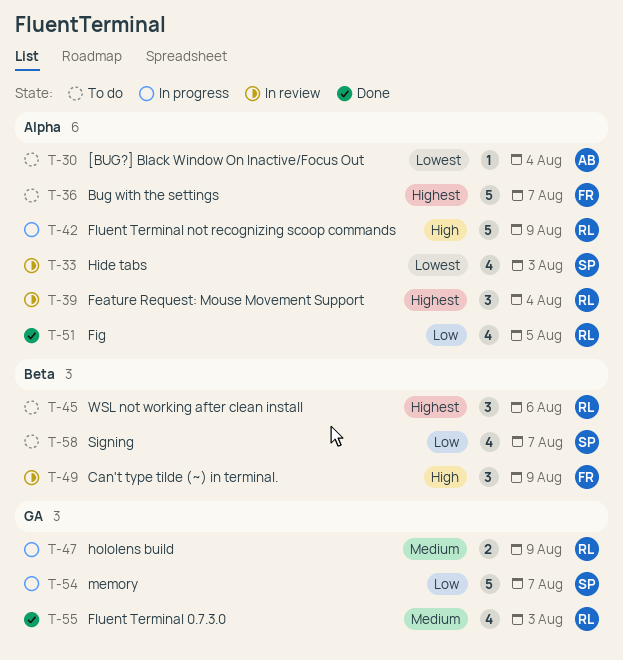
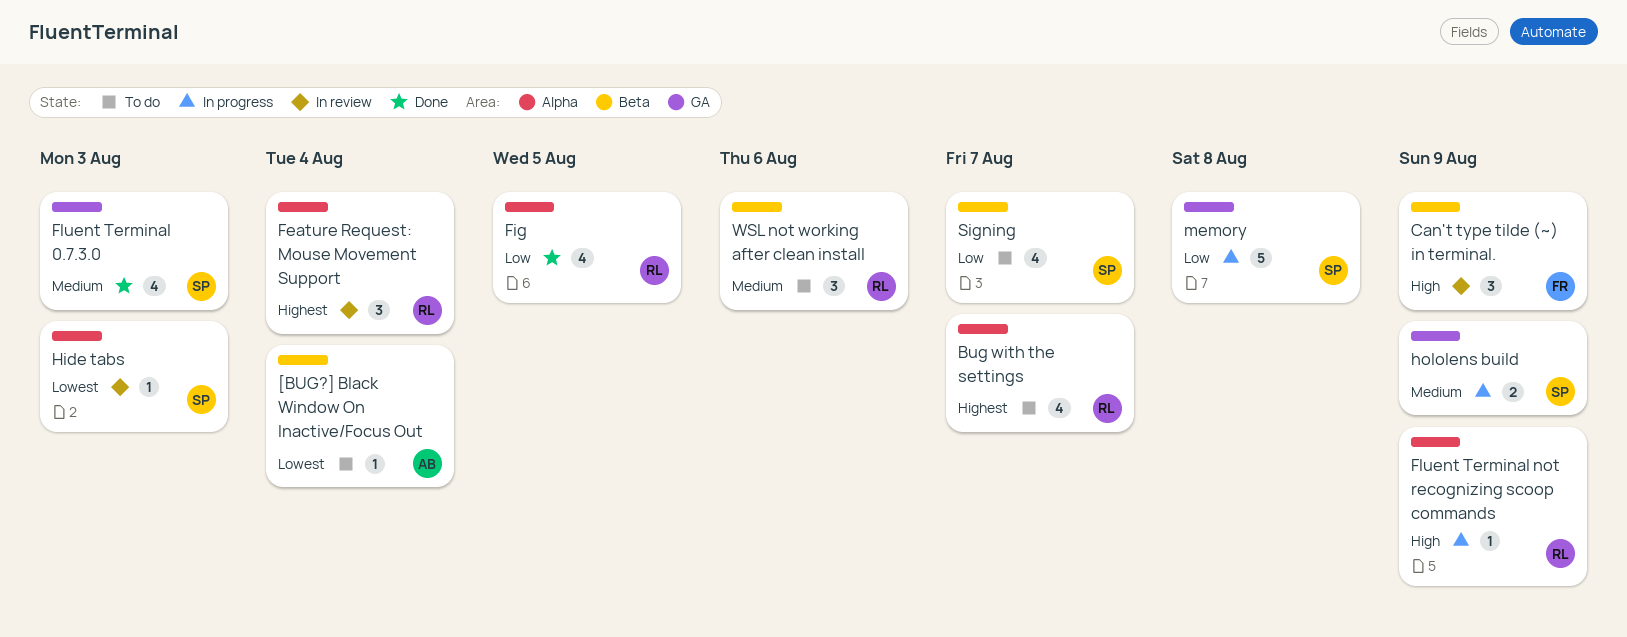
[BUG?] Black Window On Inactive/Focus Out, label: Alpha -> Beta
Bug with the settings, owner: FR -> RL
Bug with the settings, estimate: 5 -> 4
Fluent Terminal 0.7.3.0, owner: RL -> SP
Fluent Terminal not recognizing scoop commands, estimate: 5 -> 1
Hide tabs, estimate: 4 -> 1
hololens build, owner: RL -> SP
memory, due: Aug 7 -> Aug 8
WSL not working after clean install, priority: Highest -> Medium

